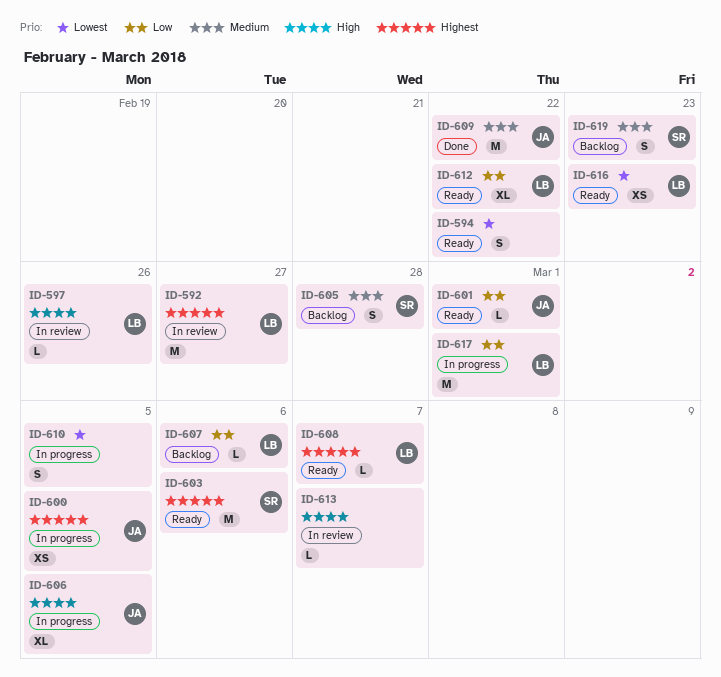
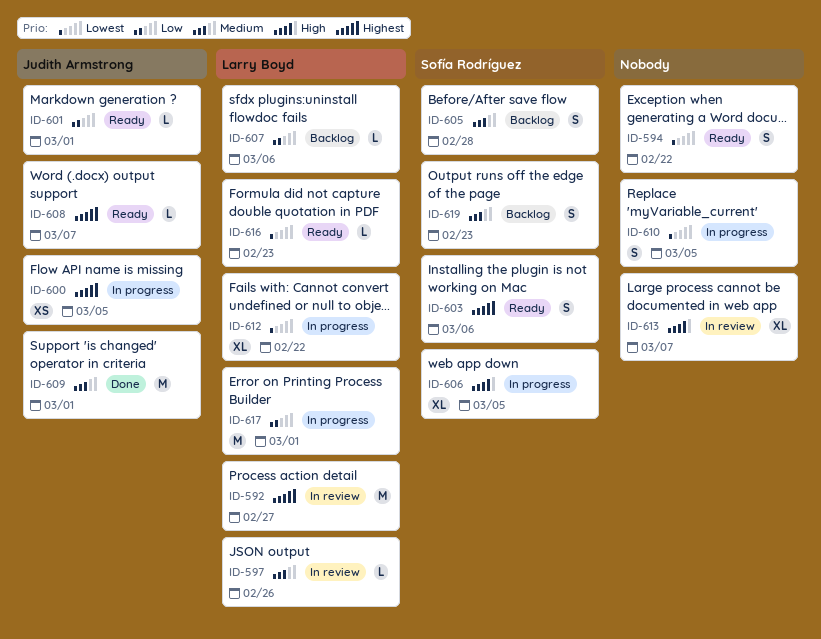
ID-597, priority: High -> Medium
ID-603, estimate: M -> S
ID-606, owner: Judith Armstrong -> Sofía Rodríguez
ID-608, owner: Larry Boyd -> Judith Armstrong
ID-609, due: Feb 22 -> Mar 1
ID-612, status: Ready -> In progress
ID-612, priority: Low -> Lowest
ID-613, estimate: L -> XL
ID-616, estimate: XS -> L

